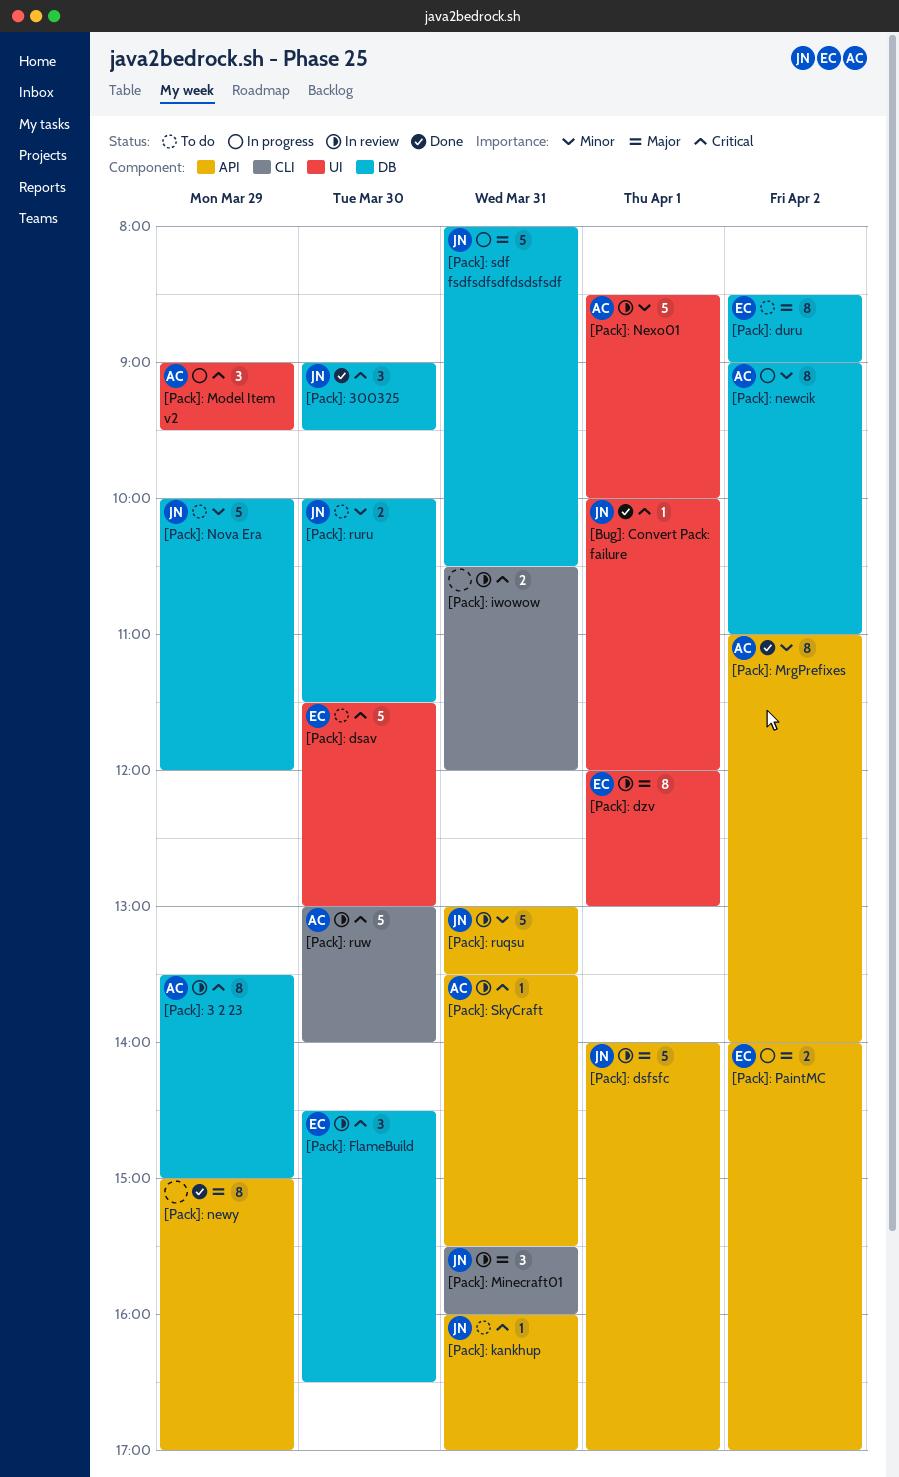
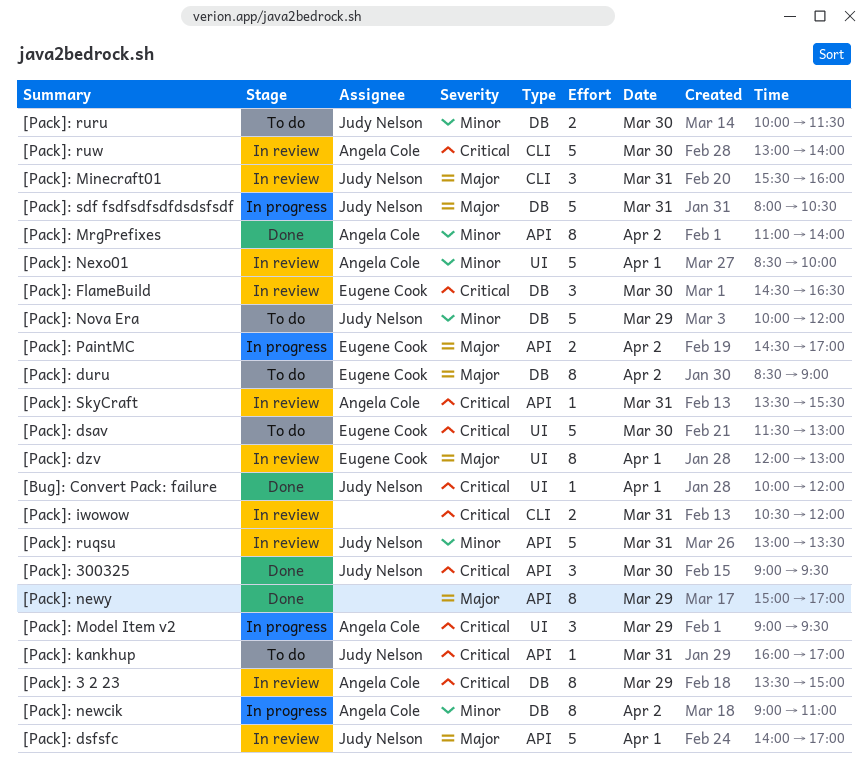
[Pack]: 300325, label: DB -> API
[Pack]: PaintMC, begins: 14:00 -> 14:30

